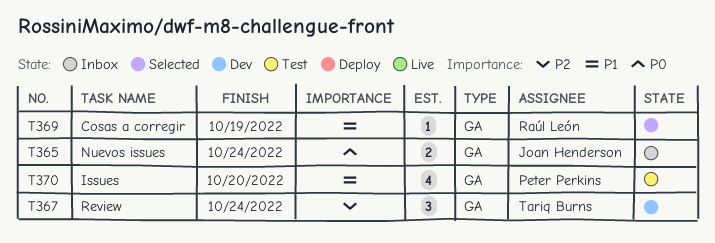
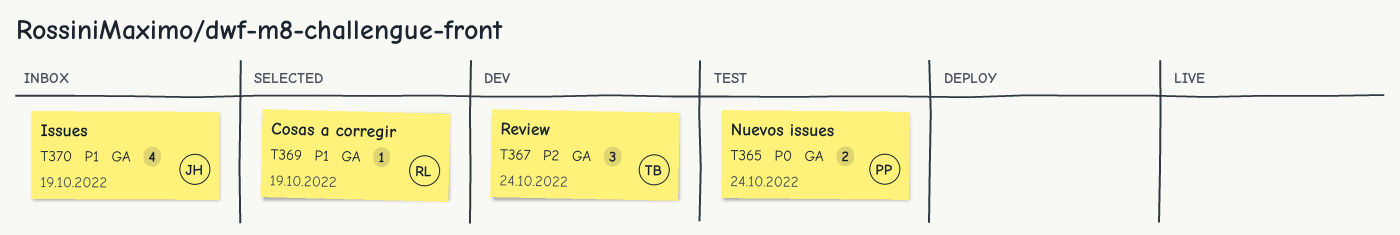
T365, status: Inbox -> Test
T365, owner: Joan Henderson -> Peter Perkins
T370, status: Test -> Inbox
T370, owner: Peter Perkins -> Joan Henderson
T370, due: Oct 20 -> Oct 19

